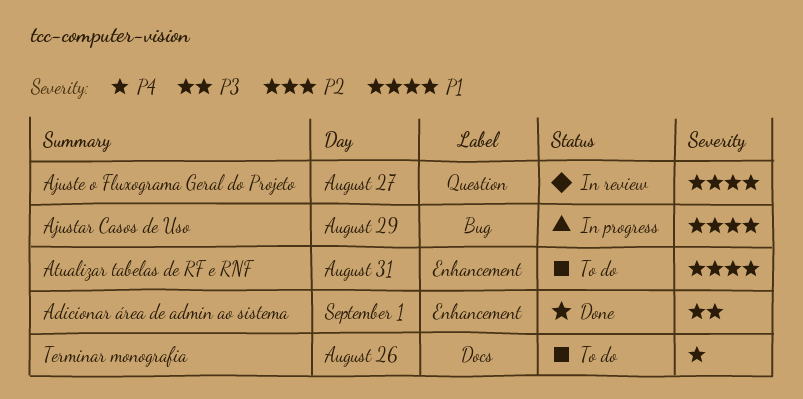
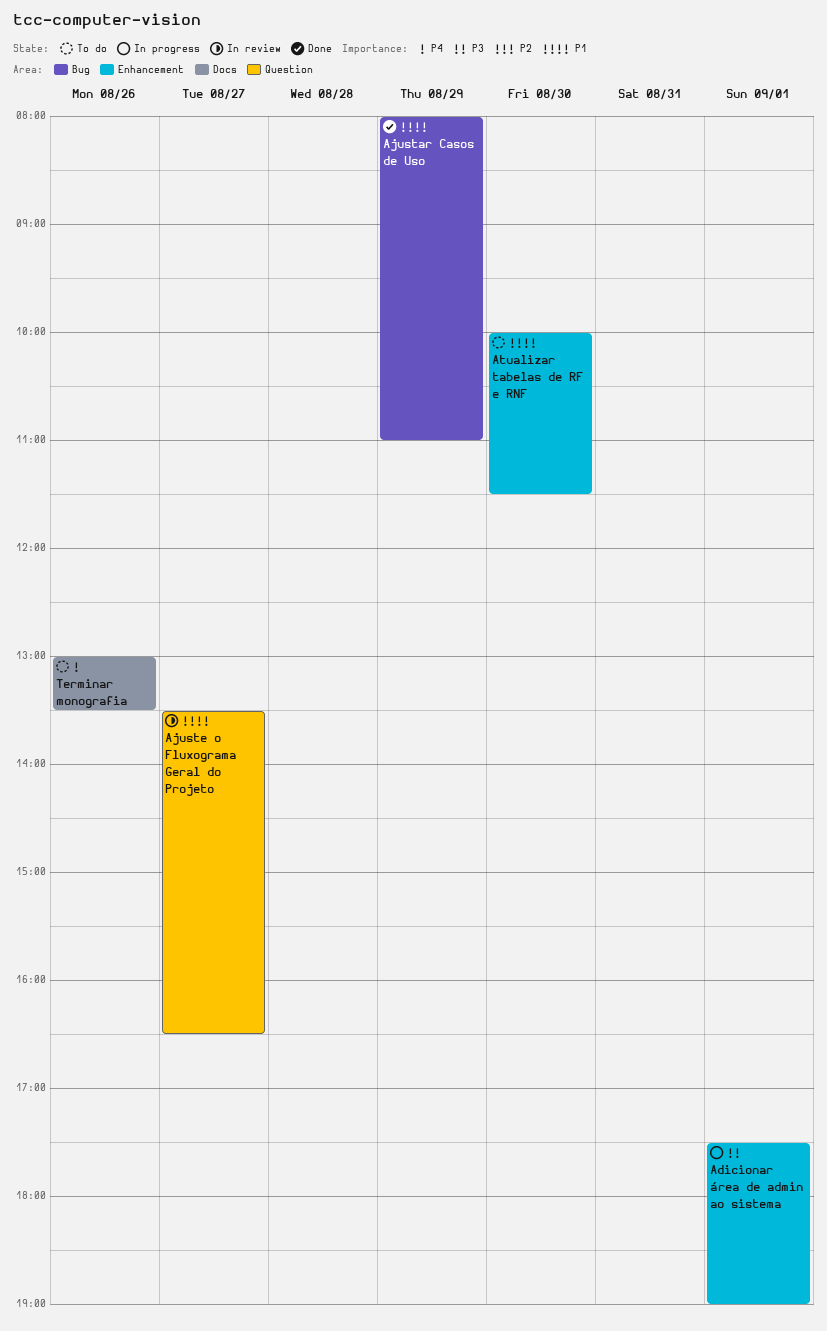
Adicionar área de admin ao sistema, status: Done -> In progress
Ajustar Casos de Uso, status: In progress -> Done
Atualizar tabelas de RF e RNF, day: Aug 31 -> Aug 30

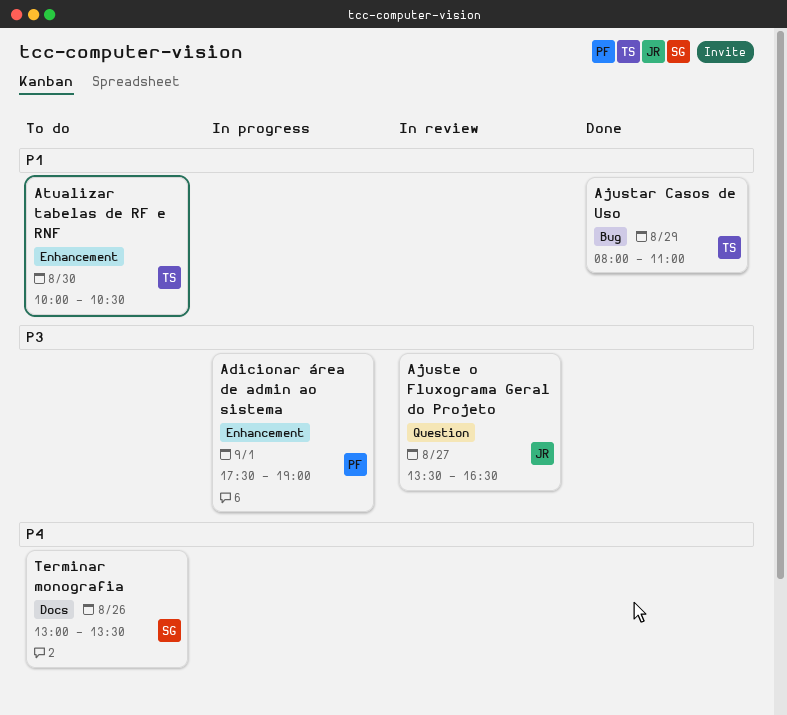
Ajuste o Fluxograma Geral do Projeto, priority: P1 -> P3
Atualizar tabelas de RF e RNF, ends: 11:30 -> 10:30

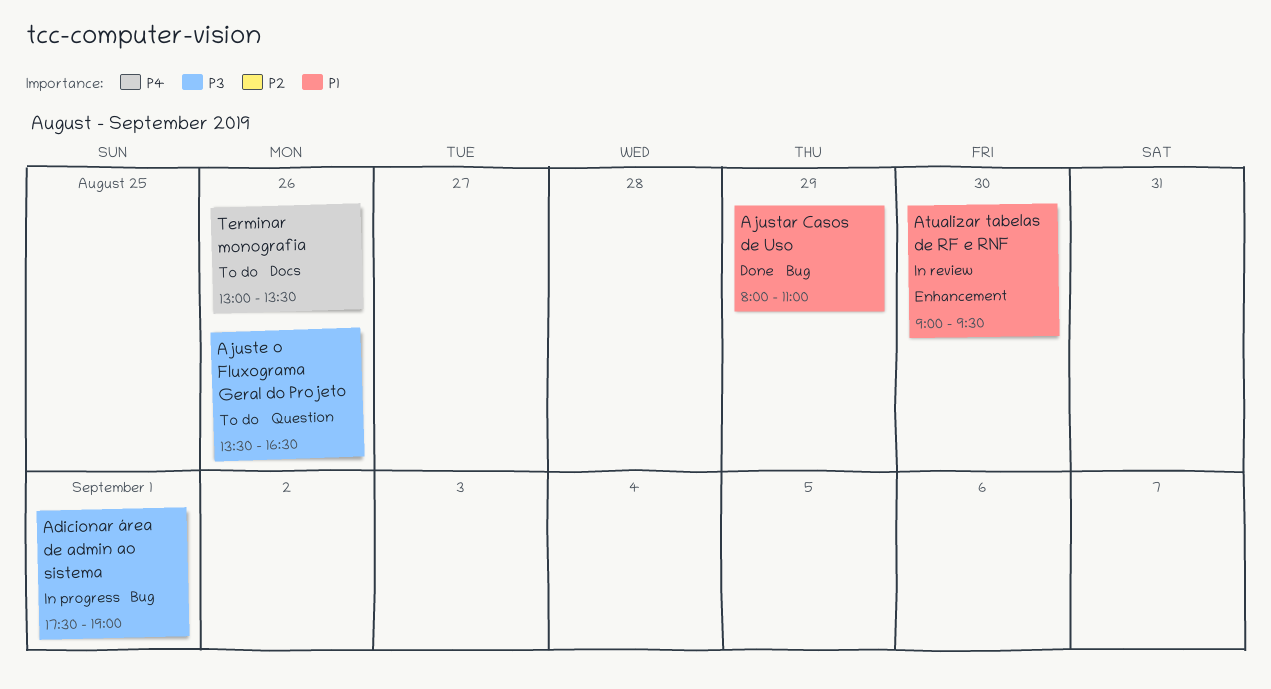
Adicionar área de admin ao sistema, label: Enhancement -> Bug
Ajuste o Fluxograma Geral do Projeto, status: In review -> To do
Ajuste o Fluxograma Geral do Projeto, day: Aug 27 -> Aug 26
Atualizar tabelas de RF e RNF, status: To do -> In review
Atualizar tabelas de RF e RNF, begins: 10:00 -> 09:00
Atualizar tabelas de RF e RNF, ends: 10:30 -> 09:30

